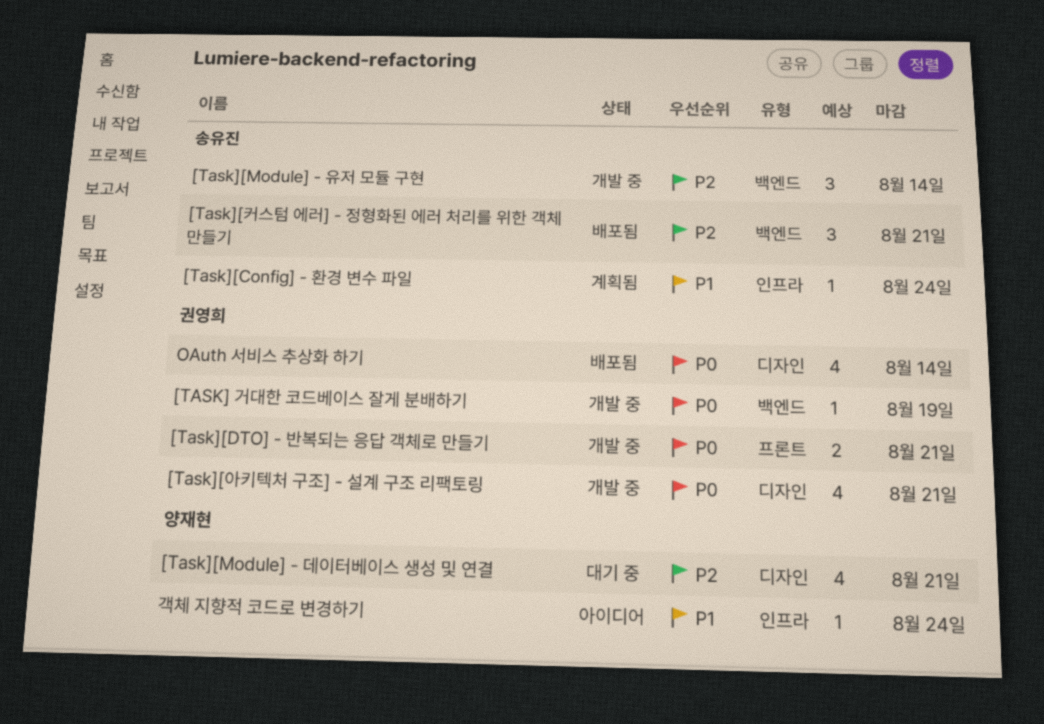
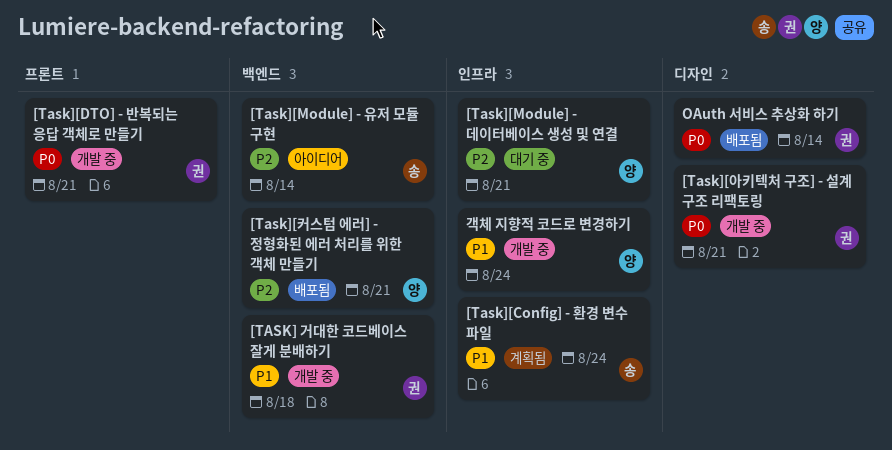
[TASK] 거대한 코드베이스 잘게 분배하기, priority: P0 -> P1
[TASK] 거대한 코드베이스 잘게 분배하기, due: Aug 19 -> Aug 18
[Task][Module] - 데이터베이스 생성 및 연결, label: 디자인 -> 인프라
[Task][Module] - 유저 모듈 구현, status: 개발 중 -> 아이디어
[Task][커스텀 에러] - 정형화된 에러 처리를 위한 객체 만들기, owner: 송유진 -> 양재현
객체 지향적 코드로 변경하기, status: 아이디어 -> 개발 중

